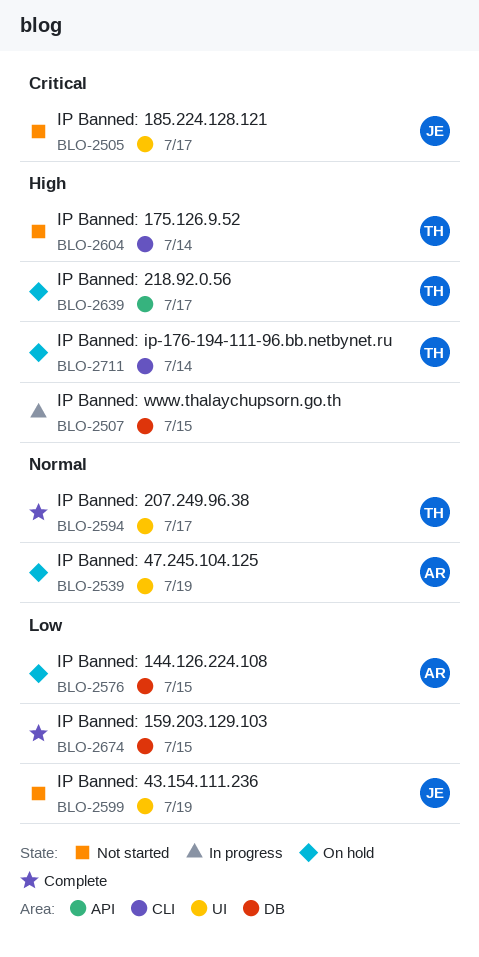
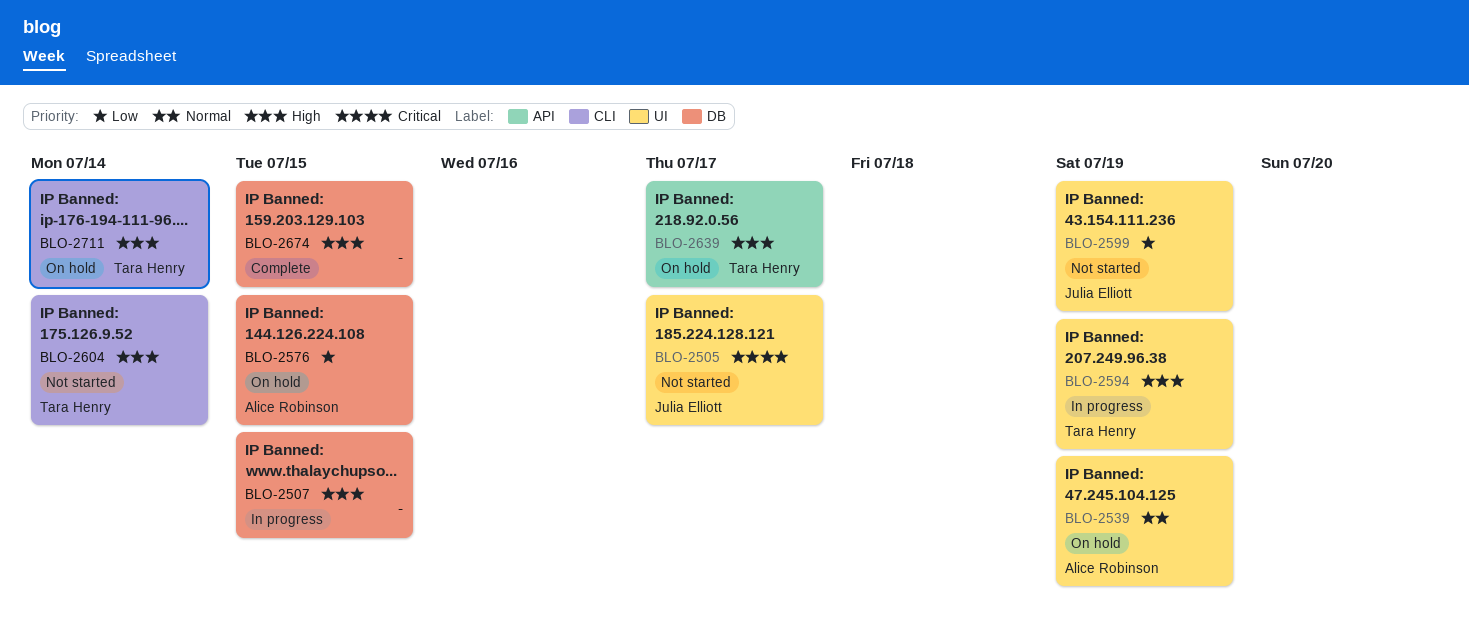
BLO-2594, status: Complete -> In progress
BLO-2594, priority: Normal -> High
BLO-2594, due: Jul 17 -> Jul 19
BLO-2674, priority: Low -> High

